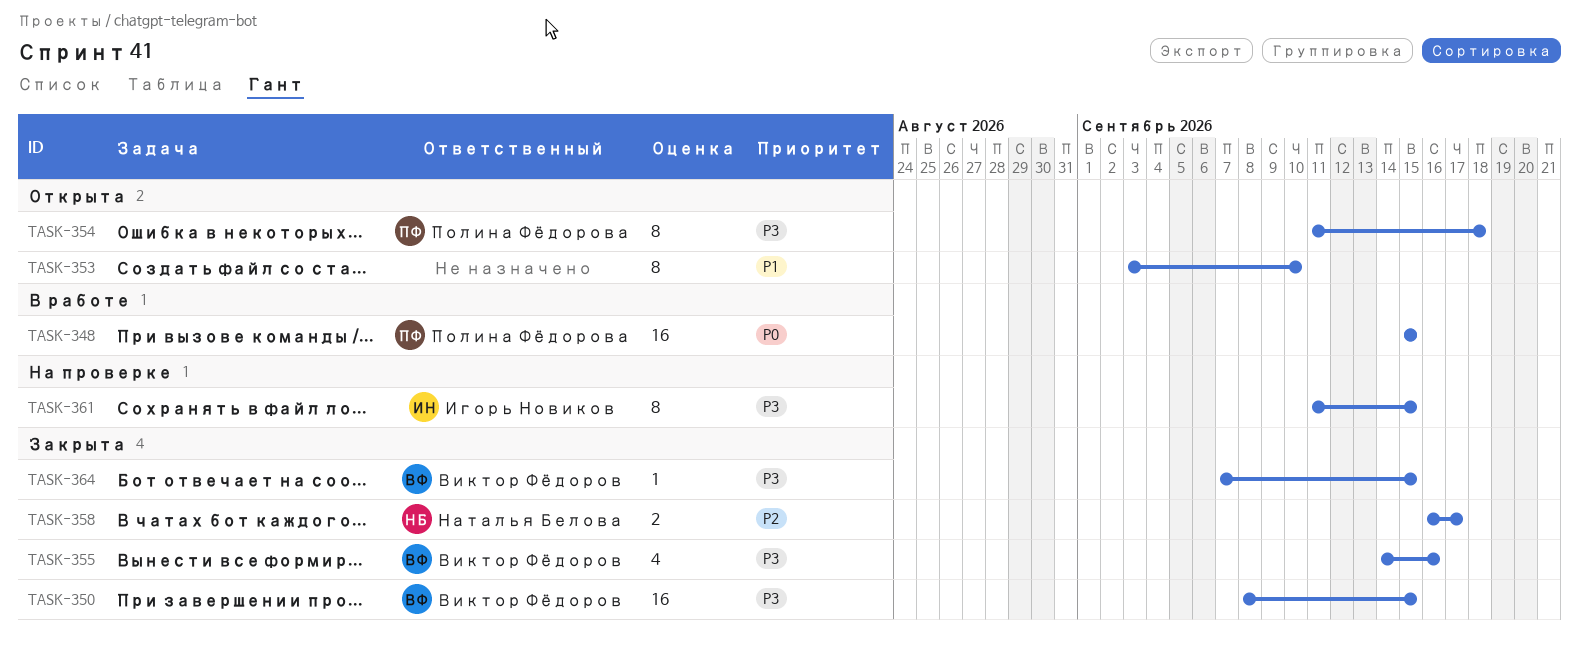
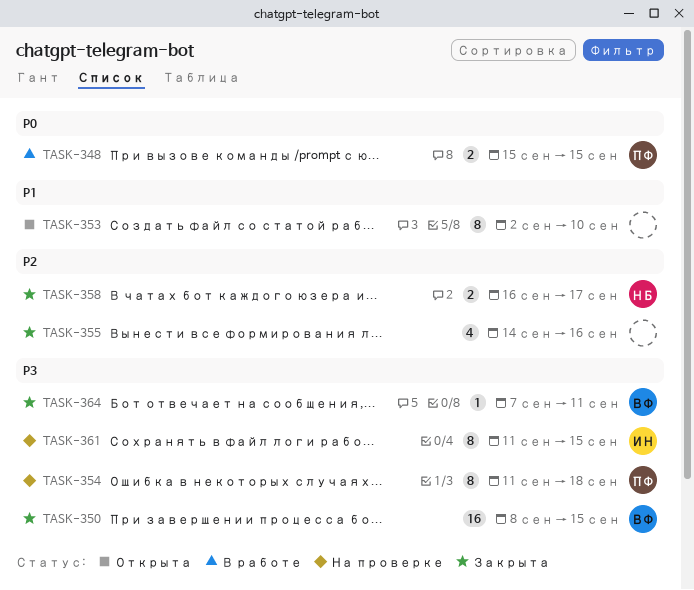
TASK-348, estimate: 16 -> 2
TASK-353, start: Sep 3 -> Sep 2
TASK-354, status: Открыта -> На проверке
TASK-355, owner: Виктор Фёдоров -> none
TASK-355, priority: P3 -> P2
TASK-364, due: Sep 15 -> Sep 11

